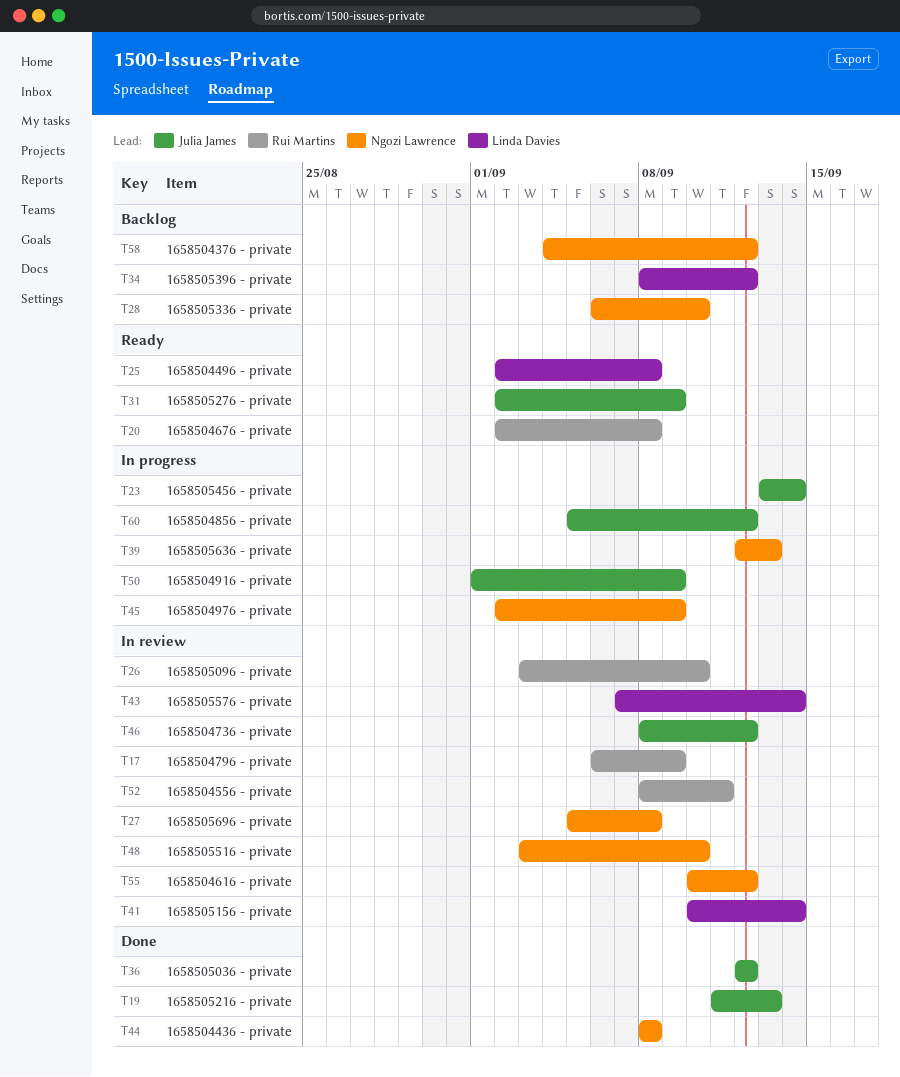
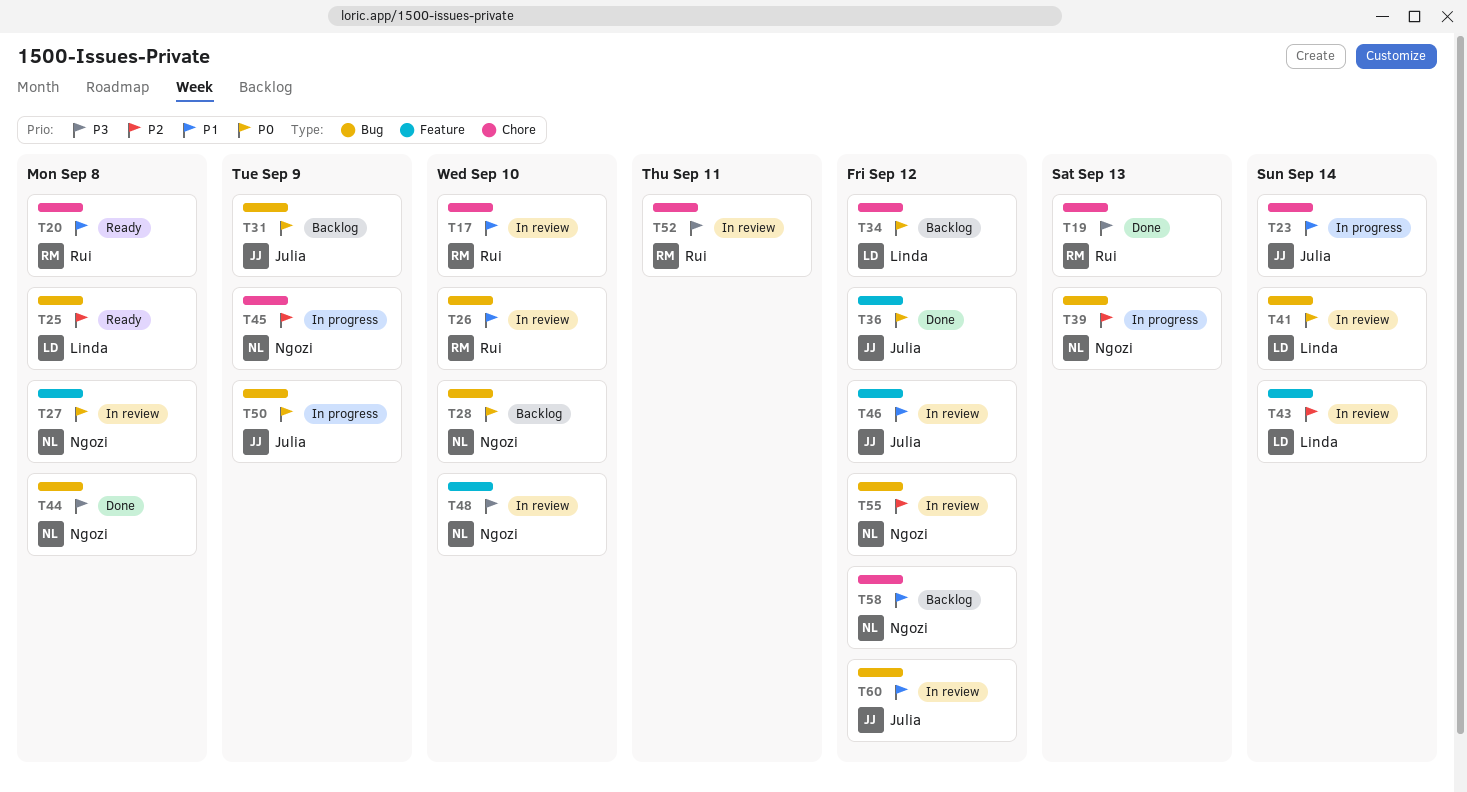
T17, due: Sep 9 -> Sep 10
T19, owner: Julia James -> Rui Martins
T31, status: Ready -> Backlog
T60, status: In progress -> In review

